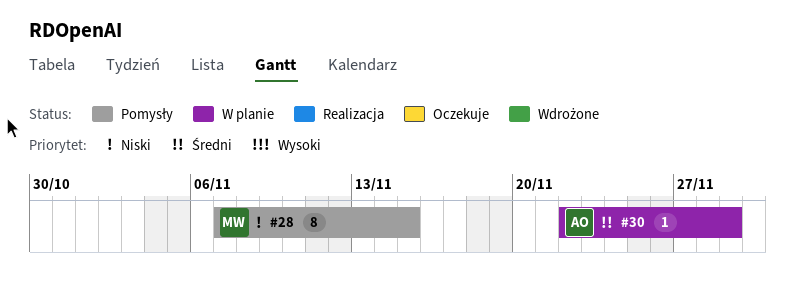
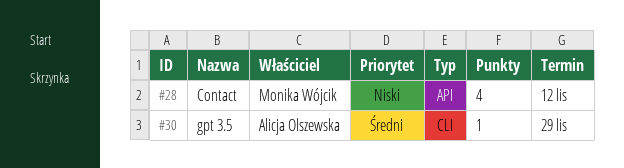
#28, estimate: 8 -> 4
#28, due: Nov 15 -> Nov 12

